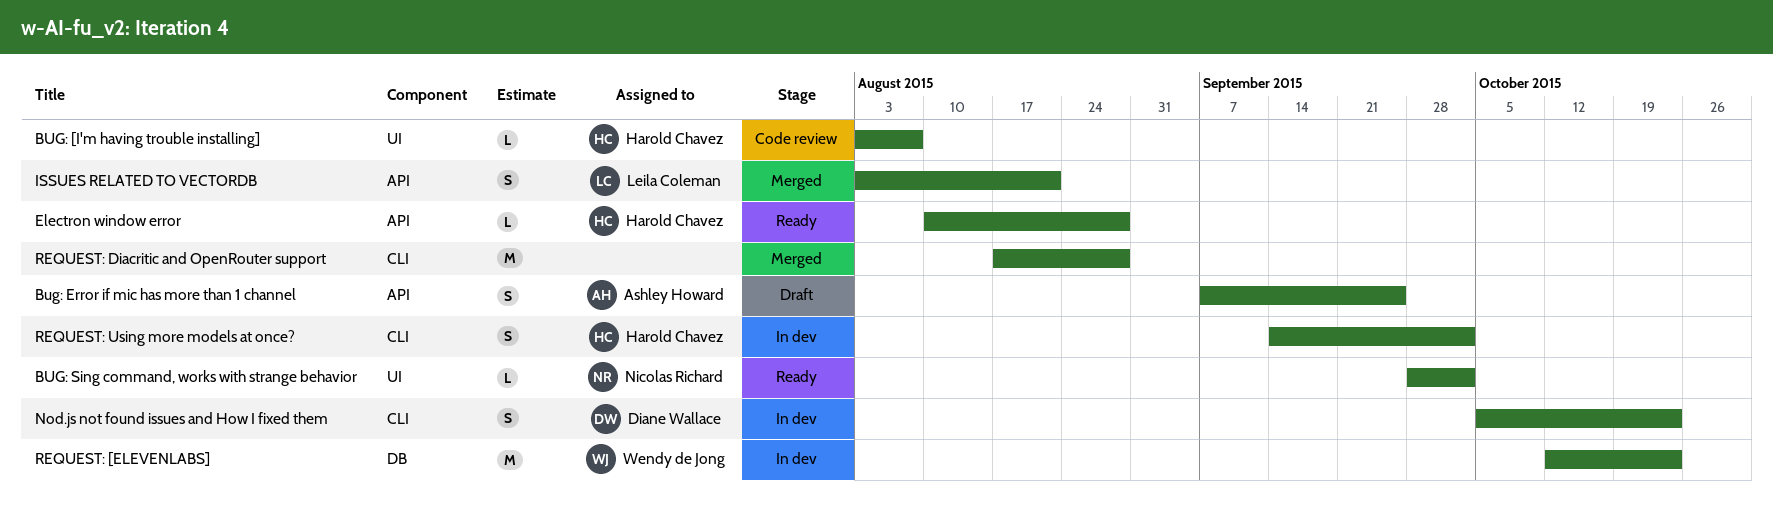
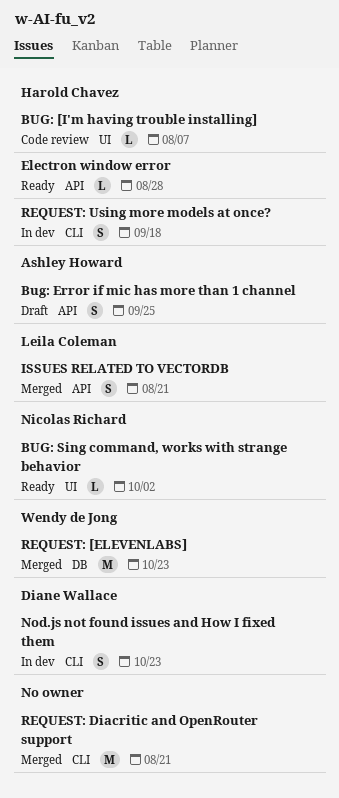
REQUEST: [ELEVENLABS], status: In dev -> Merged
REQUEST: Diacritic and OpenRouter support, due: Aug 28 -> Aug 21
REQUEST: Using more models at once?, due: Oct 2 -> Sep 18

